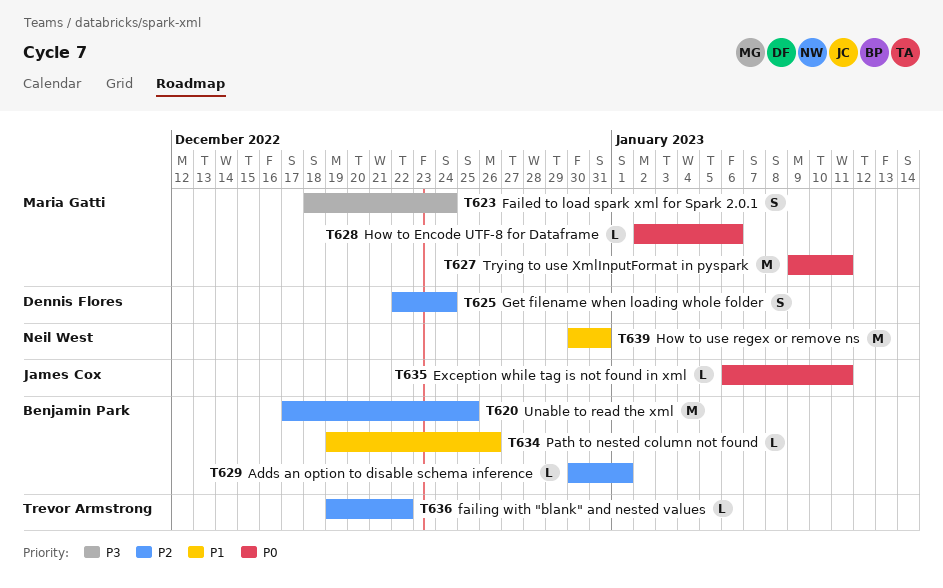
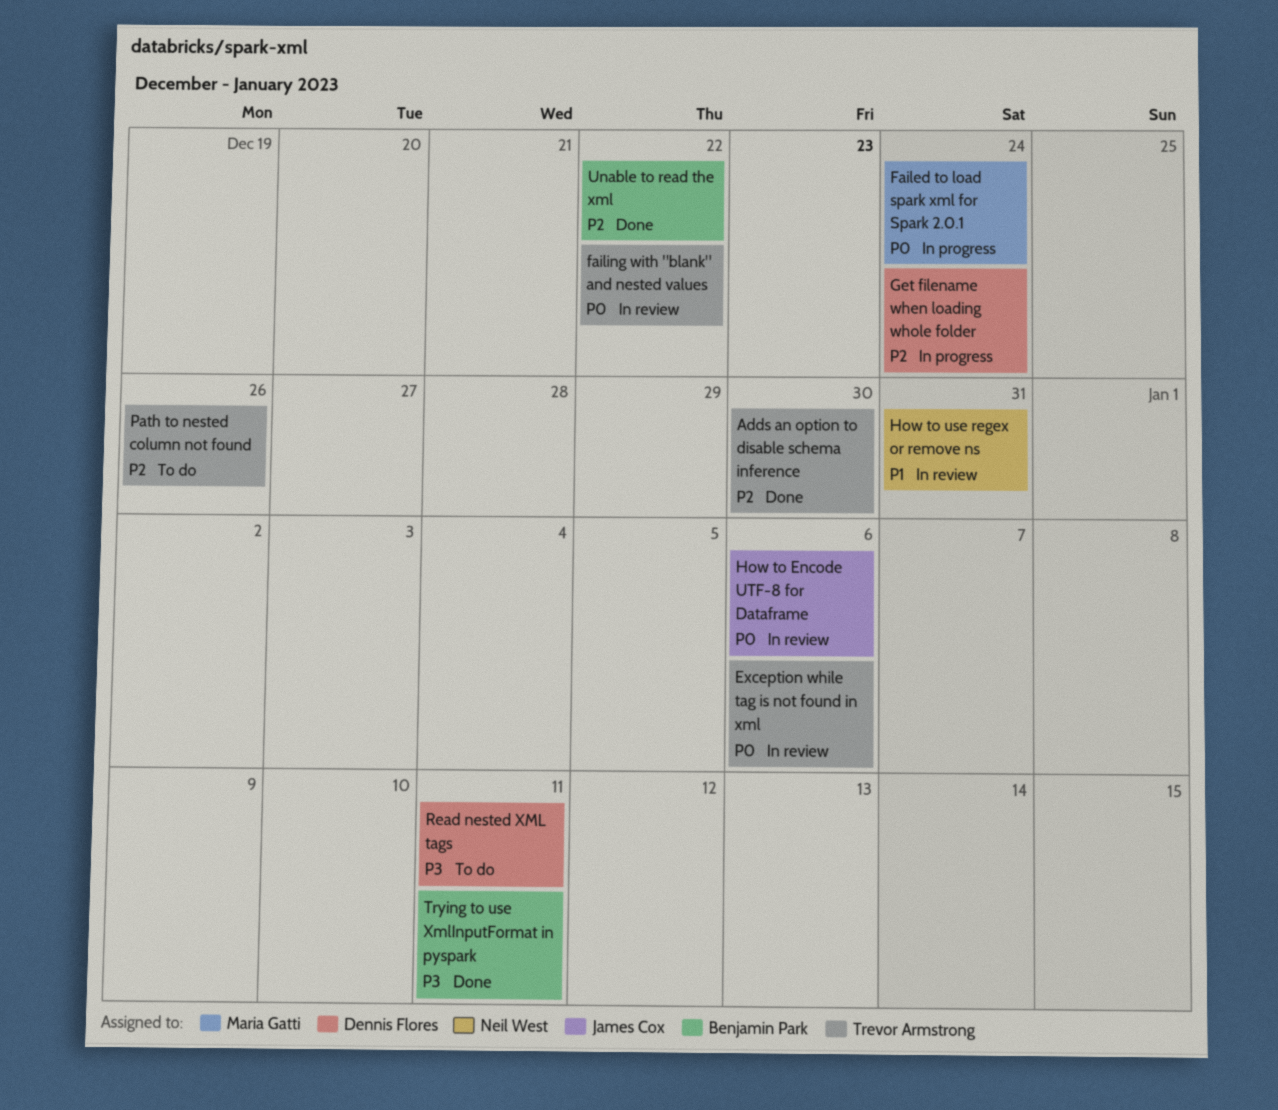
Adds an option to disable schema inference, owner: Benjamin Park -> Trevor Armstrong
Adds an option to disable schema inference, due: Jan 1 -> Dec 30
Exception while tag is not found in xml, owner: James Cox -> Trevor Armstrong
Exception while tag is not found in xml, due: Jan 11 -> Jan 6
Failed to load spark xml for Spark 2.0.1, priority: P3 -> P0
failing with "blank" and nested values, priority: P2 -> P0
How to Encode UTF-8 for Dataframe, owner: Maria Gatti -> James Cox
Path to nested column not found, owner: Benjamin Park -> Trevor Armstrong
Path to nested column not found, priority: P1 -> P2
Read nested XML tags: none -> present
Trying to use XmlInputFormat in pyspark, owner: Maria Gatti -> Benjamin Park
Trying to use XmlInputFormat in pyspark, priority: P0 -> P3
Unable to read the xml, due: Dec 25 -> Dec 22

